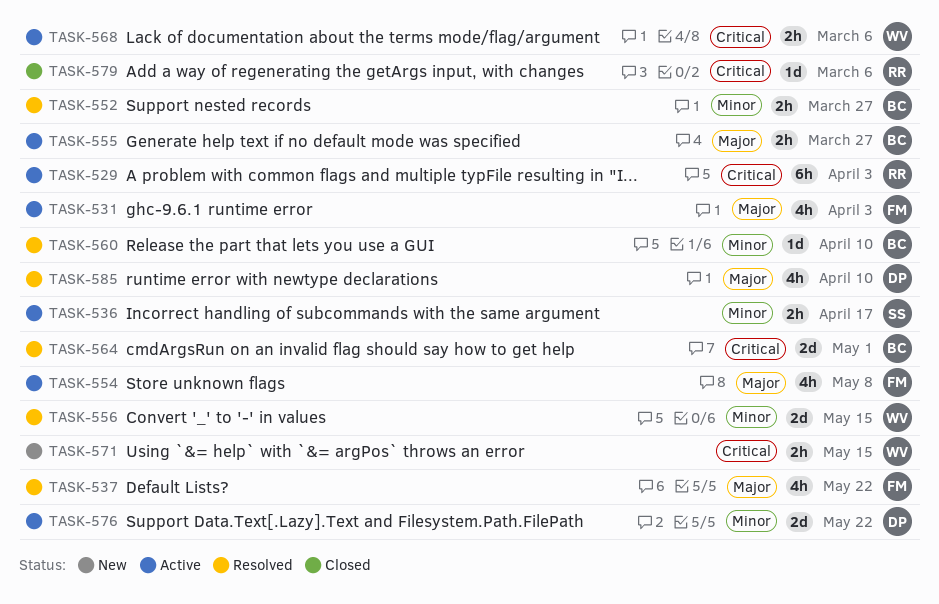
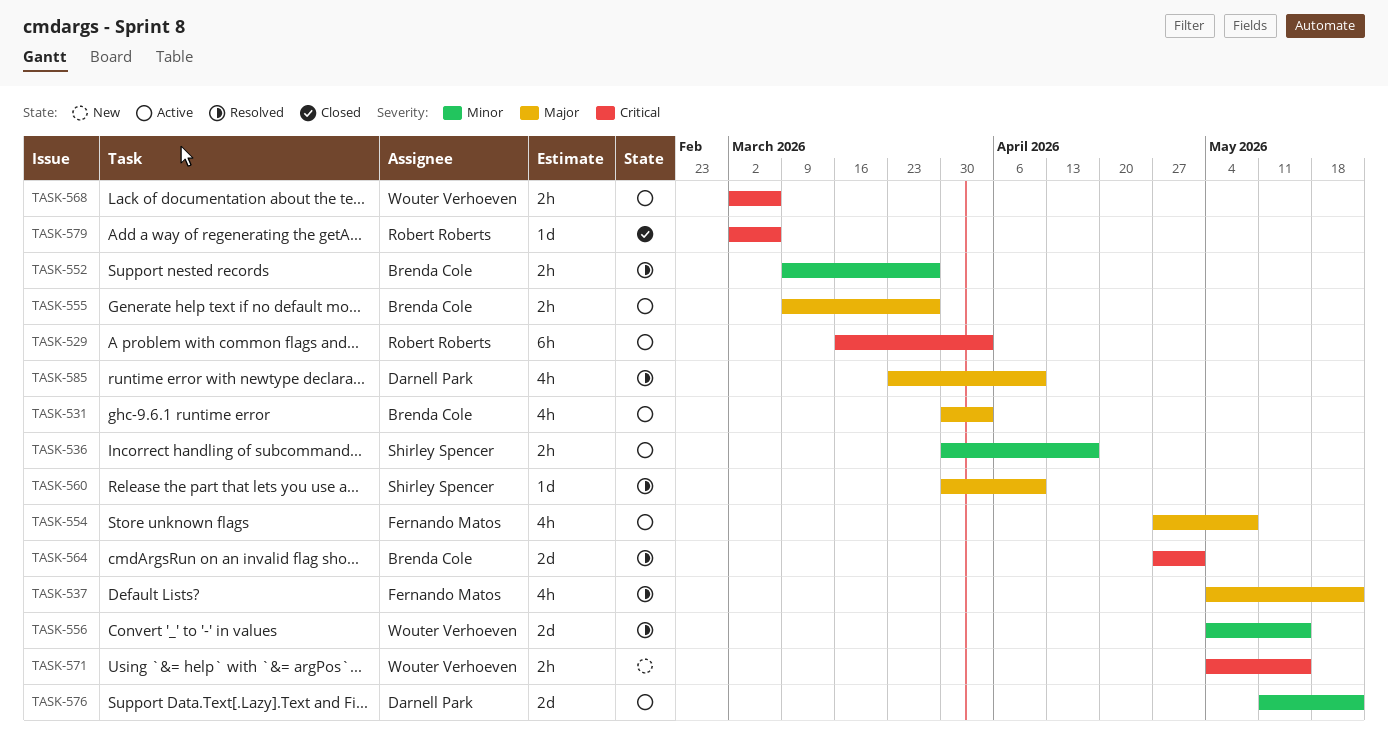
TASK-531, owner: Fernando Matos -> Brenda Cole
TASK-560, owner: Brenda Cole -> Shirley Spencer
TASK-560, priority: Minor -> Major

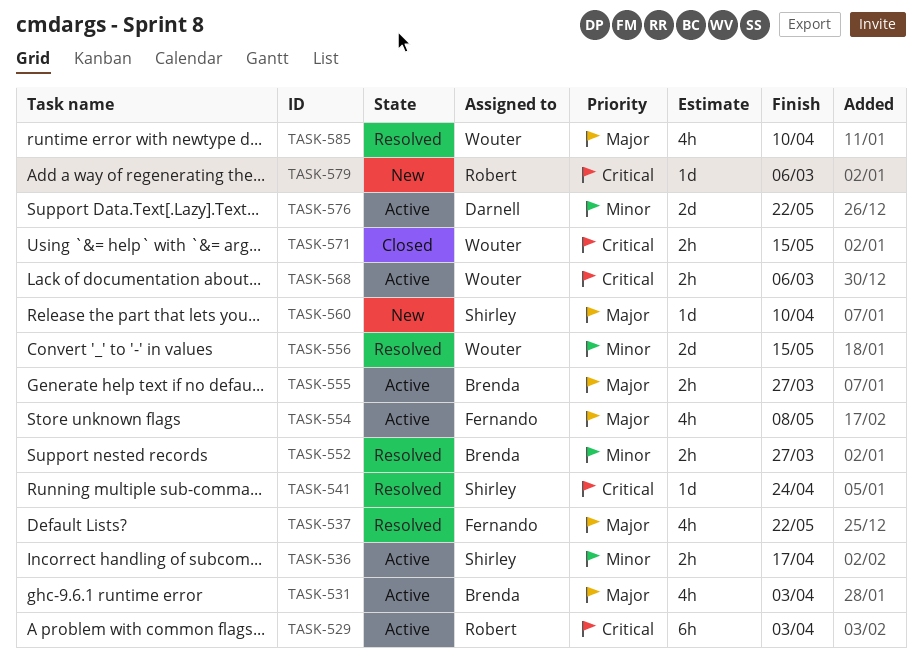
TASK-541: none -> present
TASK-560, status: Resolved -> New
TASK-564: present -> none
TASK-571, status: New -> Closed
TASK-579, status: Closed -> New
TASK-585, owner: Darnell Park -> Wouter Verhoeven

